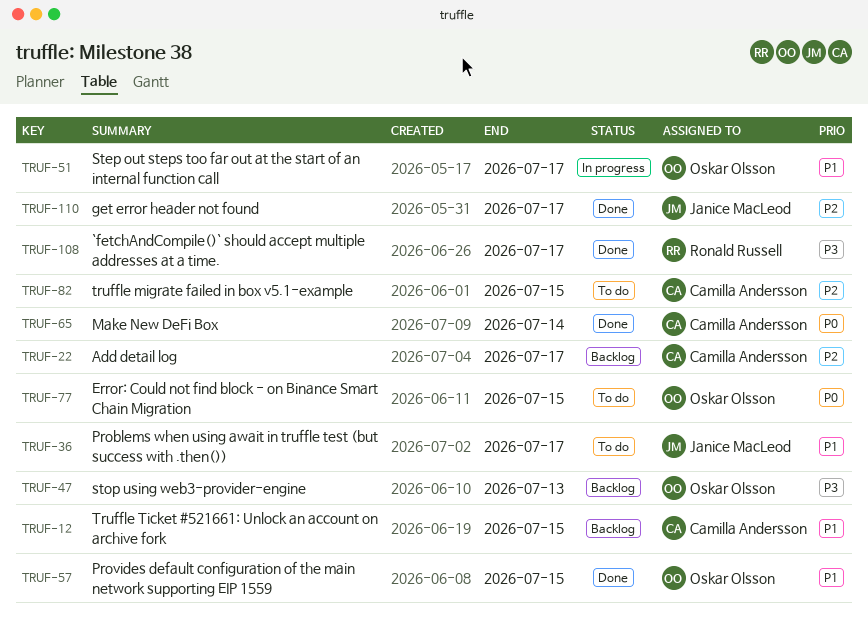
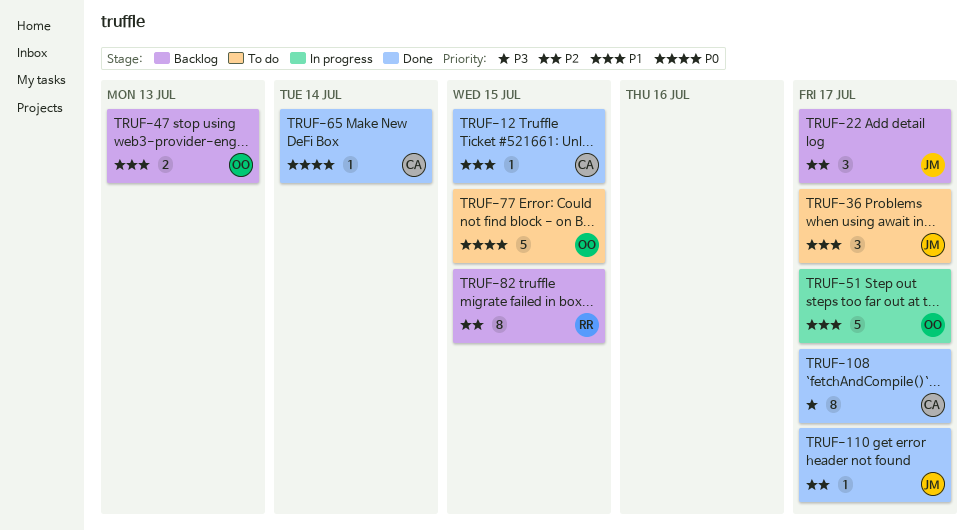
TRUF-12, status: Backlog -> Done
TRUF-22, owner: Camilla Andersson -> Janice MacLeod
TRUF-47, priority: P3 -> P1
TRUF-57: present -> none
TRUF-82, status: To do -> Backlog
TRUF-82, owner: Camilla Andersson -> Ronald Russell
TRUF-108, owner: Ronald Russell -> Camilla Andersson

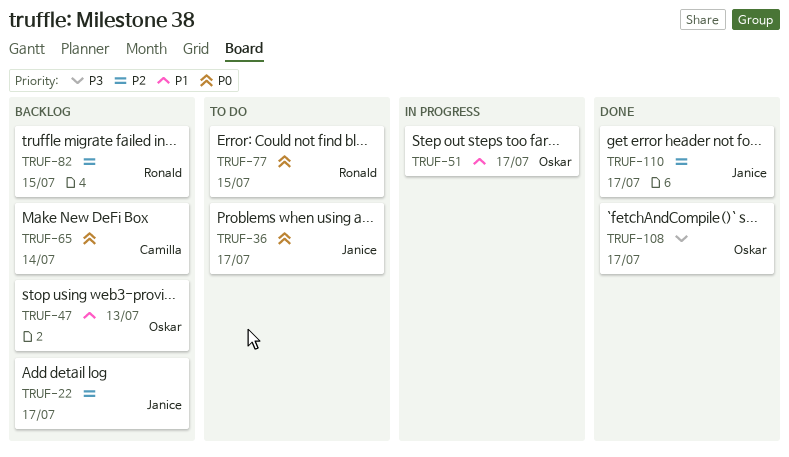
TRUF-12: present -> none
TRUF-36, priority: P1 -> P0
TRUF-65, status: Done -> Backlog
TRUF-77, owner: Oskar -> Ronald
TRUF-108, owner: Camilla -> Oskar

